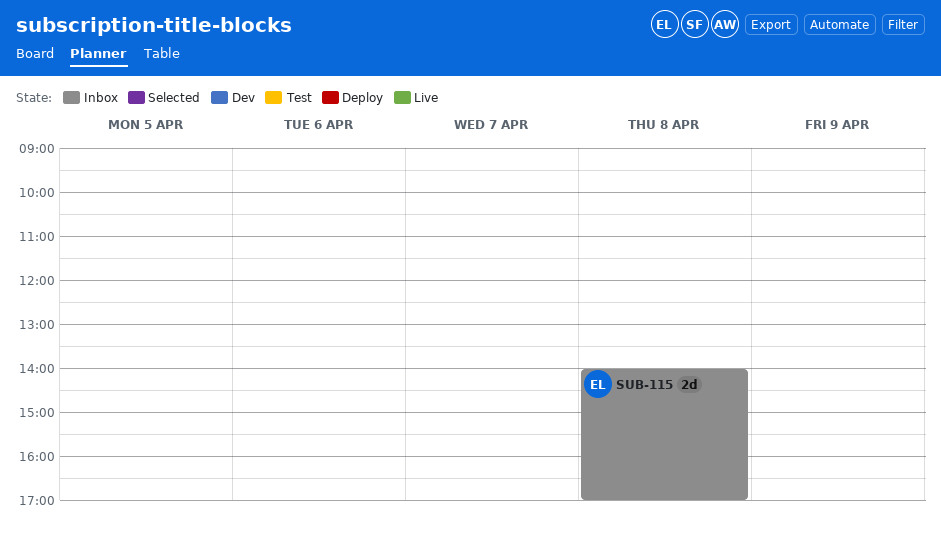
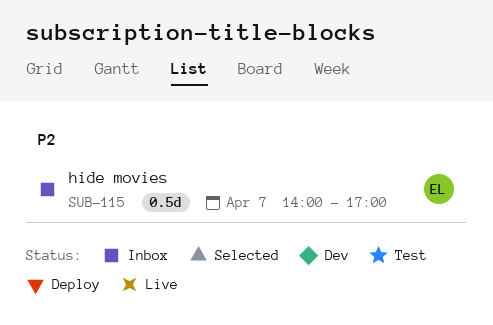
SUB-115, estimate: 2d -> 0.5d
SUB-115, day: Apr 8 -> Apr 7

